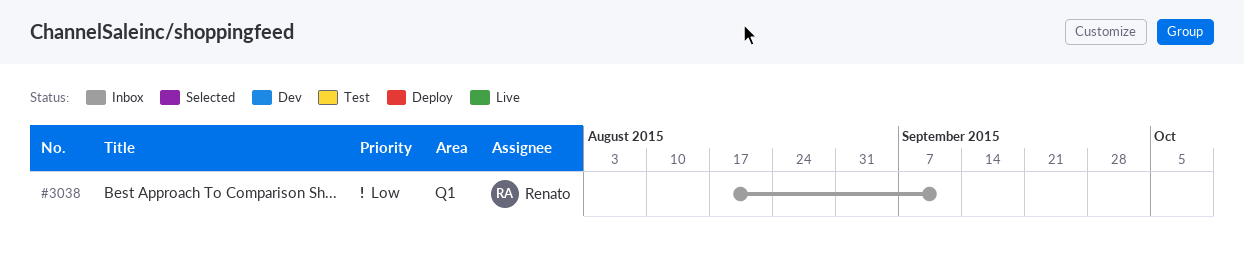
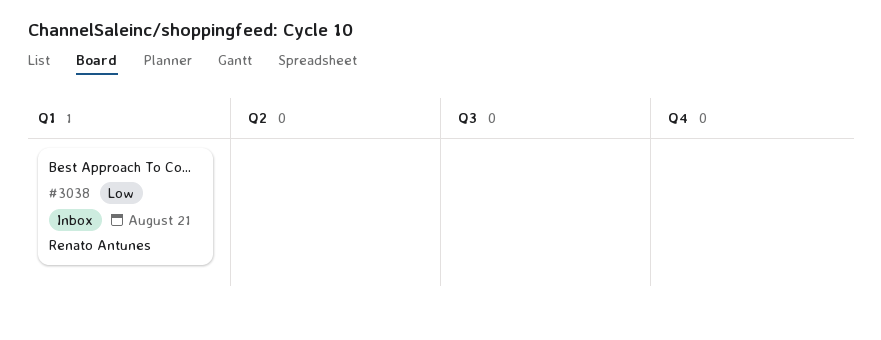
#3038, due: Sep 11 -> Aug 21

